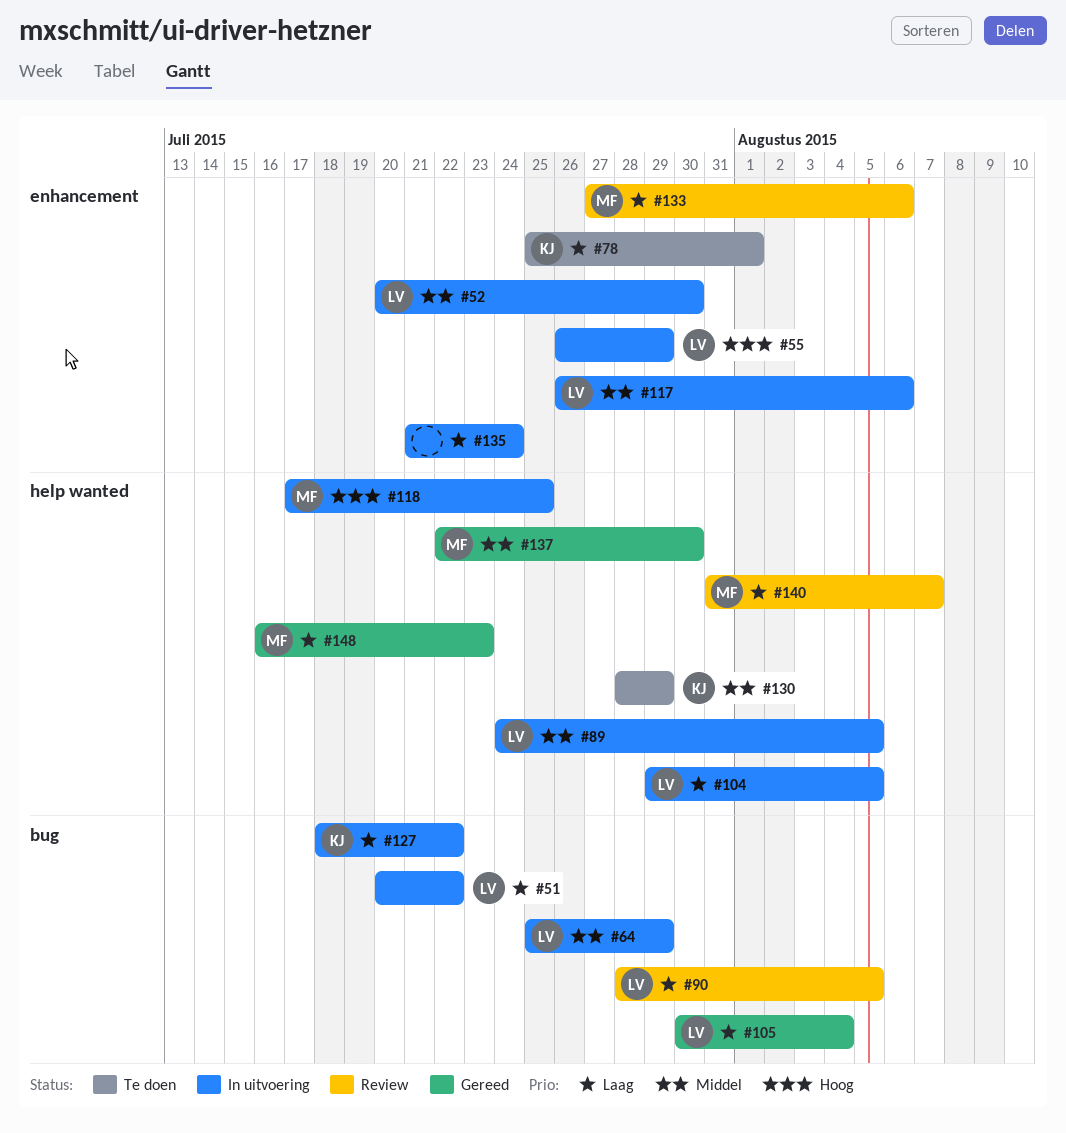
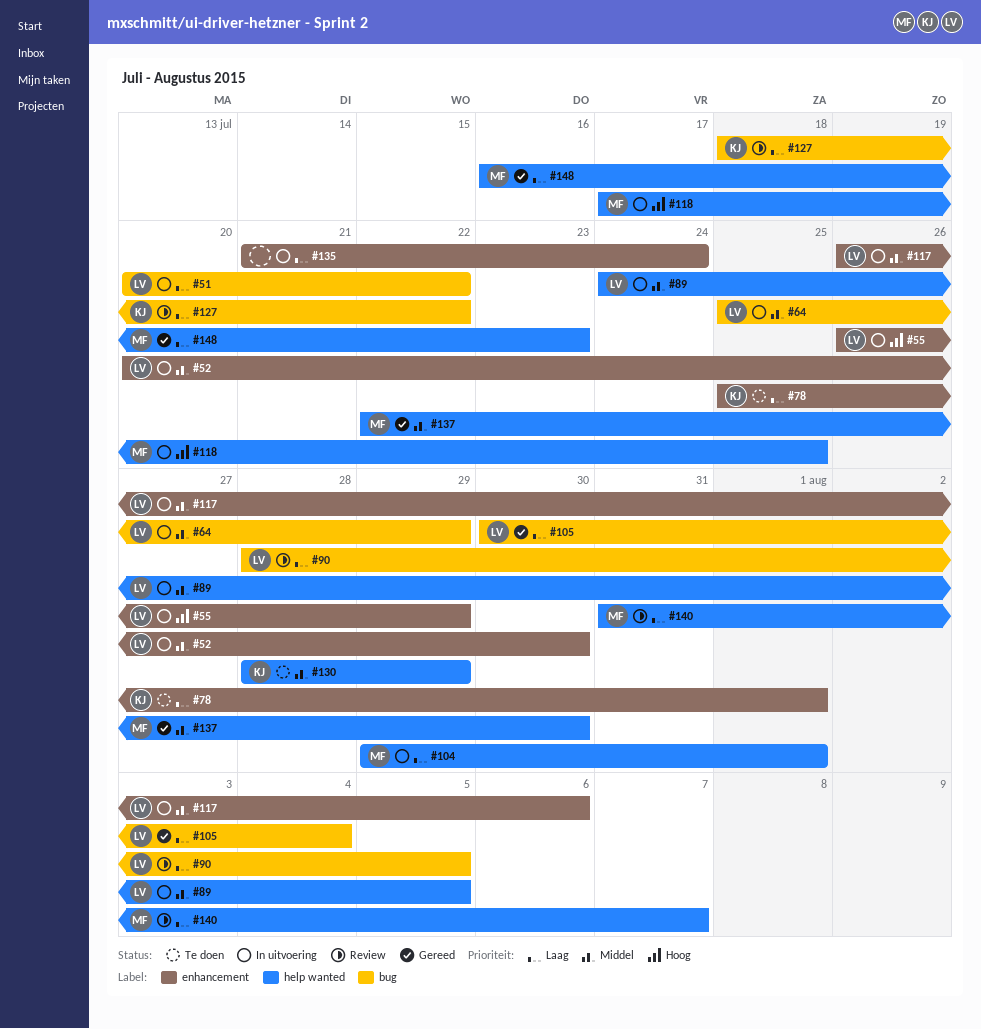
#104, owner: LV -> MF
#104, due: Aug 5 -> Aug 1
#127, status: In uitvoering -> Review
#133: present -> none

